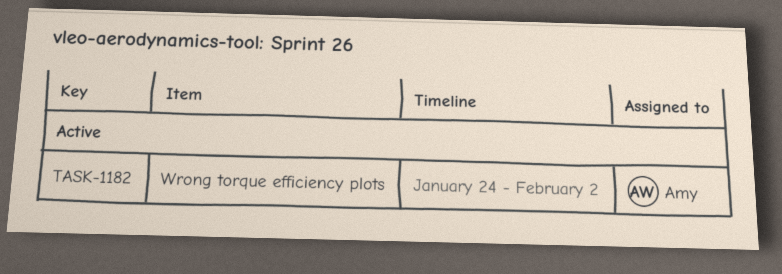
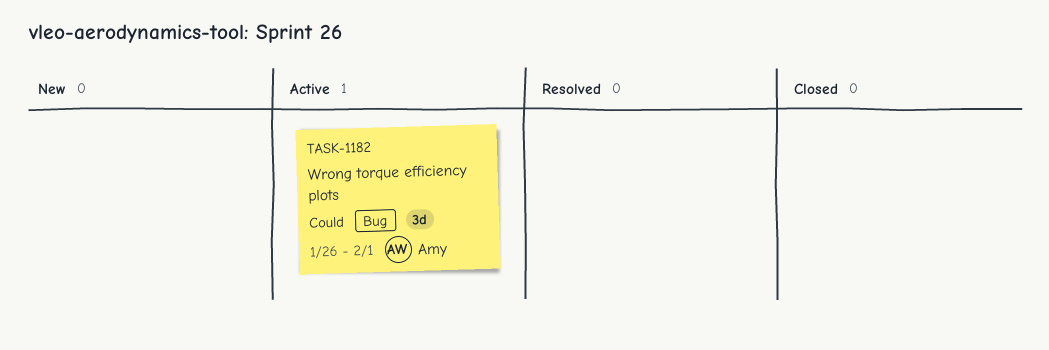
TASK-1182, start: Jan 24 -> Jan 26
TASK-1182, due: Feb 2 -> Feb 1

